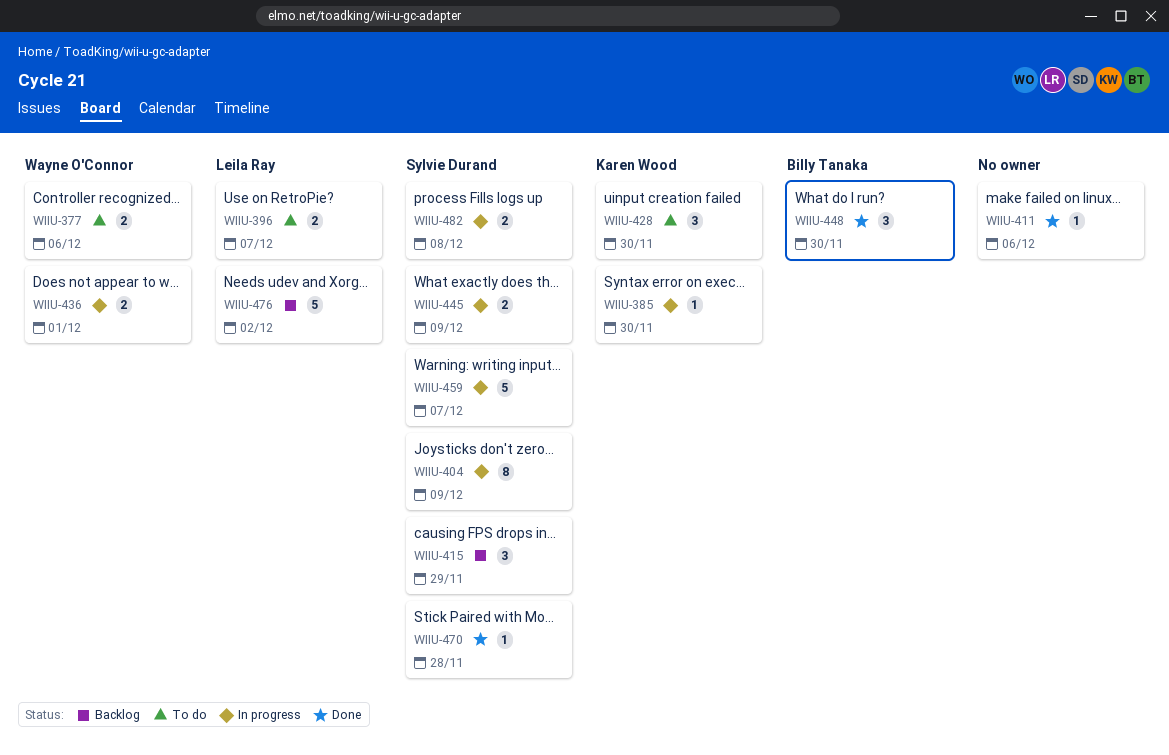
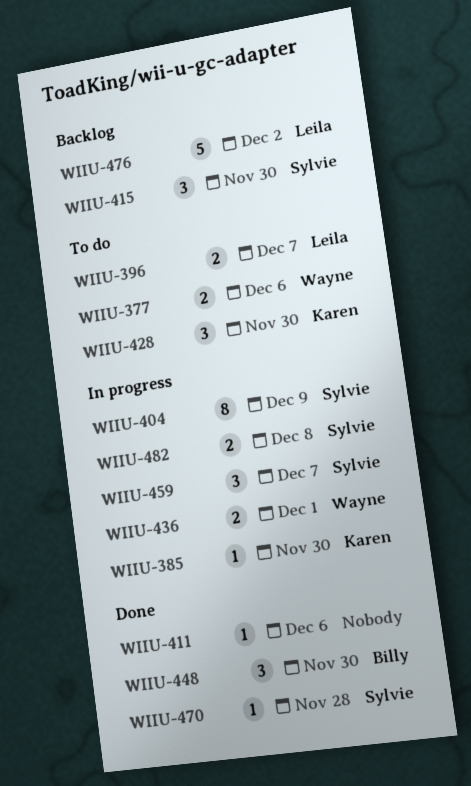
WIIU-415, due: Nov 29 -> Nov 30
WIIU-445: present -> none
WIIU-459, estimate: 5 -> 3

